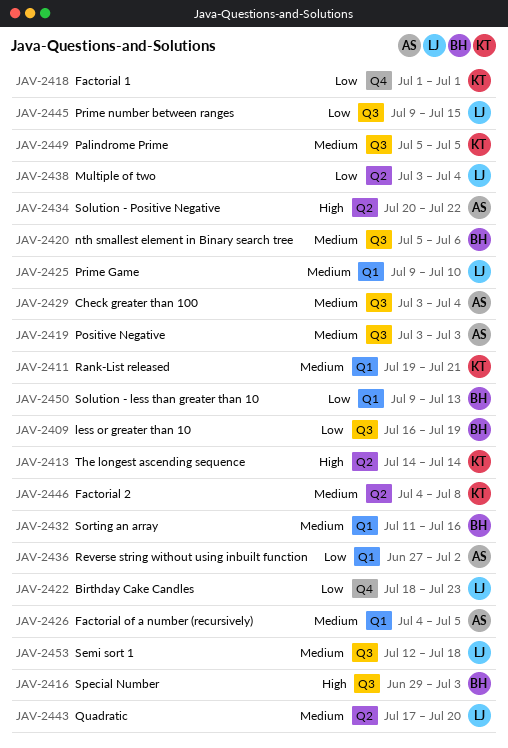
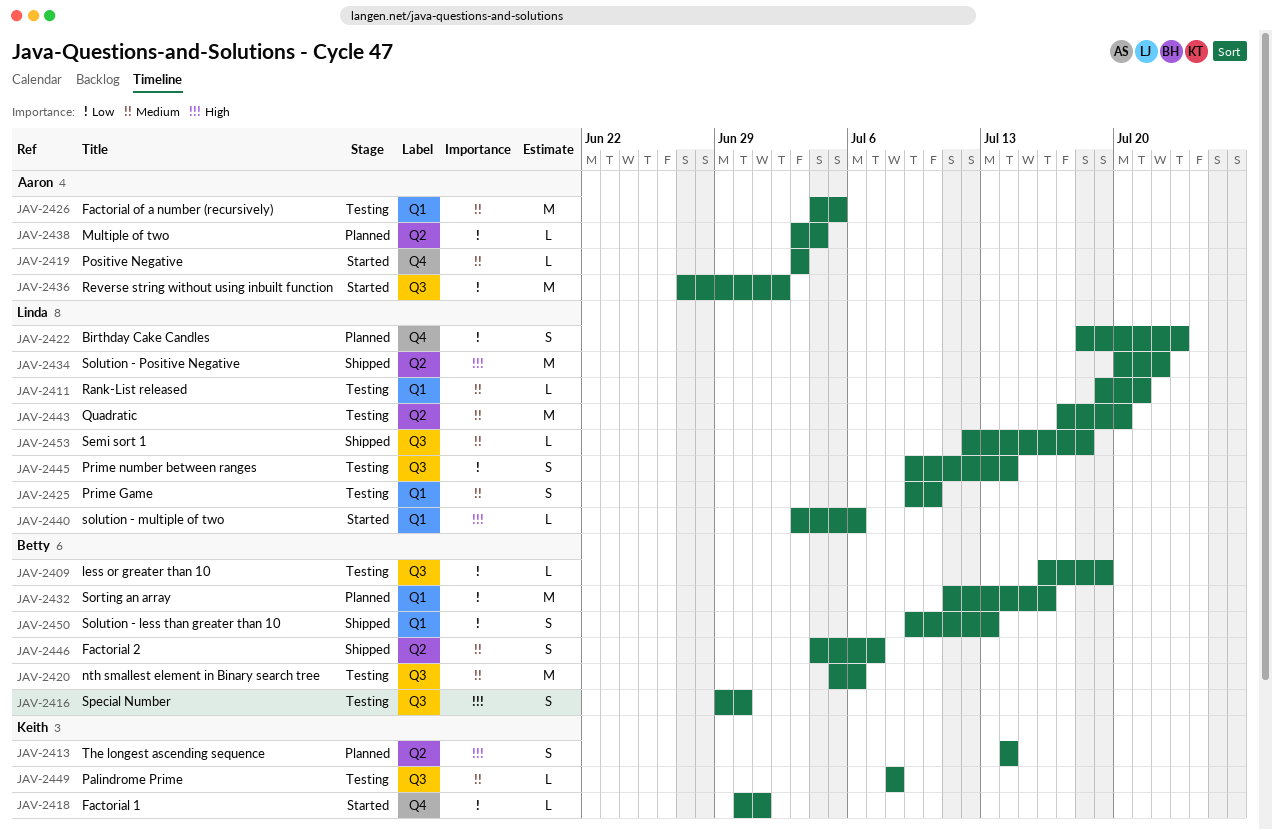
JAV-2411, owner: Keith -> Linda
JAV-2416, due: Jul 3 -> Jun 30
JAV-2418, start: Jul 1 -> Jun 30
JAV-2419, label: Q3 -> Q4
JAV-2429: present -> none
JAV-2432, priority: Medium -> Low
JAV-2434, owner: Aaron -> Linda
JAV-2436, label: Q1 -> Q3
JAV-2438, owner: Linda -> Aaron
JAV-2440: none -> present
JAV-2445, due: Jul 15 -> Jul 14
JAV-2446, owner: Keith -> Betty
JAV-2446, due: Jul 8 -> Jul 7
JAV-2449, start: Jul 5 -> Jul 8
JAV-2449, due: Jul 5 -> Jul 8

